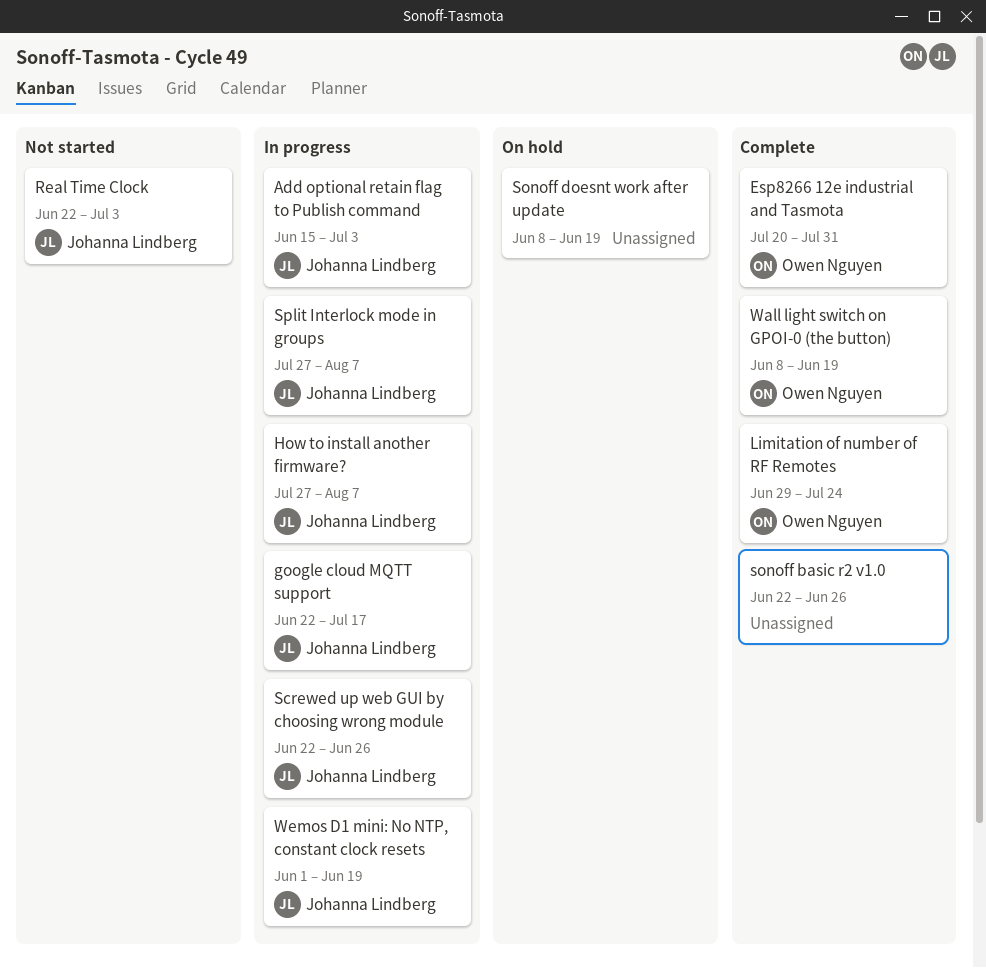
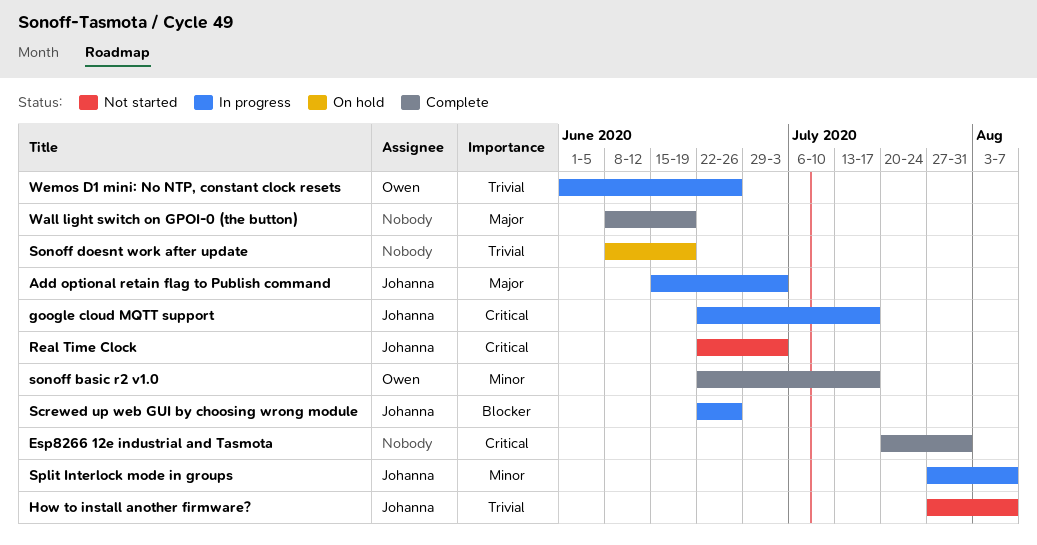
Esp8266 12e industrial and Tasmota, owner: Owen Nguyen -> none
How to install another firmware?, status: In progress -> Not started
Limitation of number of RF Remotes: present -> none
sonoff basic r2 v1.0, owner: none -> Owen Nguyen
sonoff basic r2 v1.0, due: Jun 26 -> Jul 17
Wall light switch on GPOI-0 (the button), owner: Owen Nguyen -> none
Wemos D1 mini: No NTP, constant clock resets, owner: Johanna Lindberg -> Owen Nguyen
Wemos D1 mini: No NTP, constant clock resets, due: Jun 19 -> Jun 26

